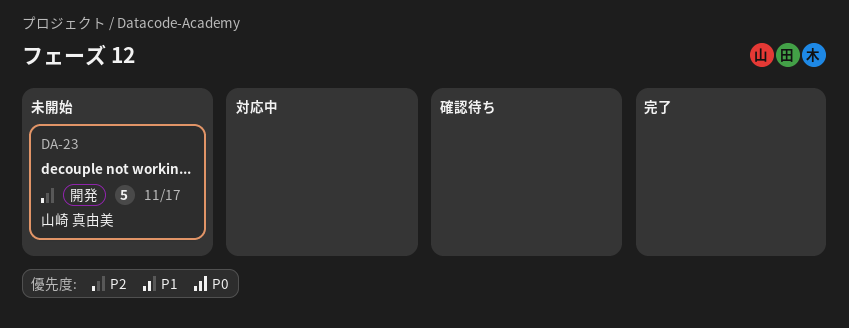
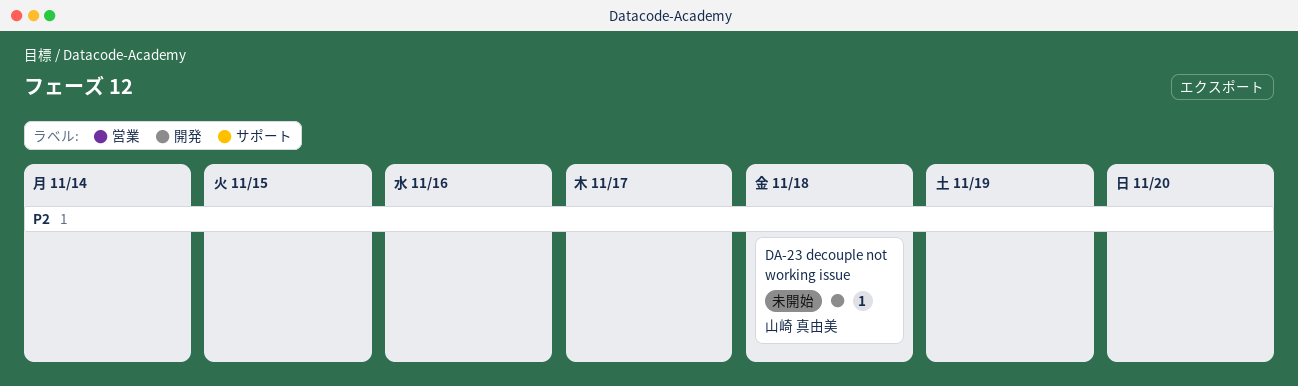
DA-23, estimate: 5 -> 1
DA-23, due: Nov 17 -> Nov 18

